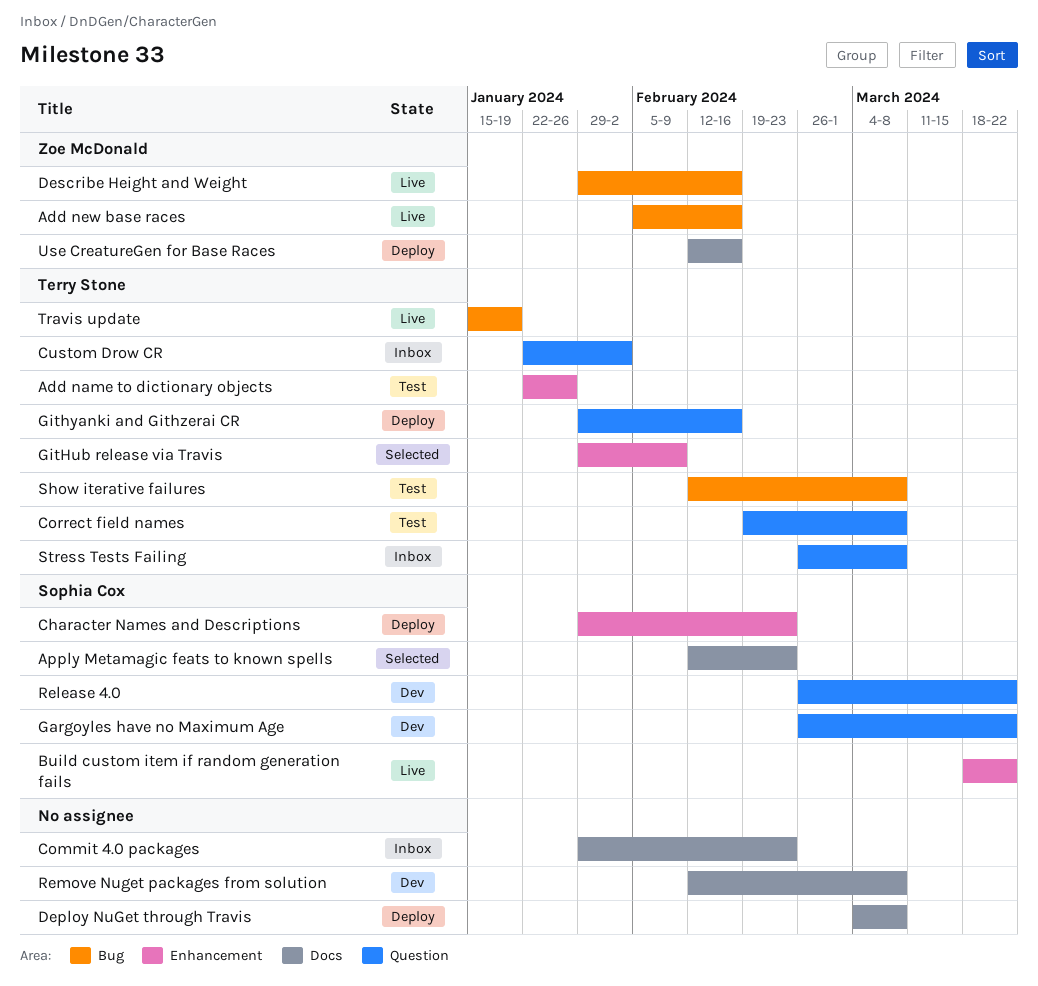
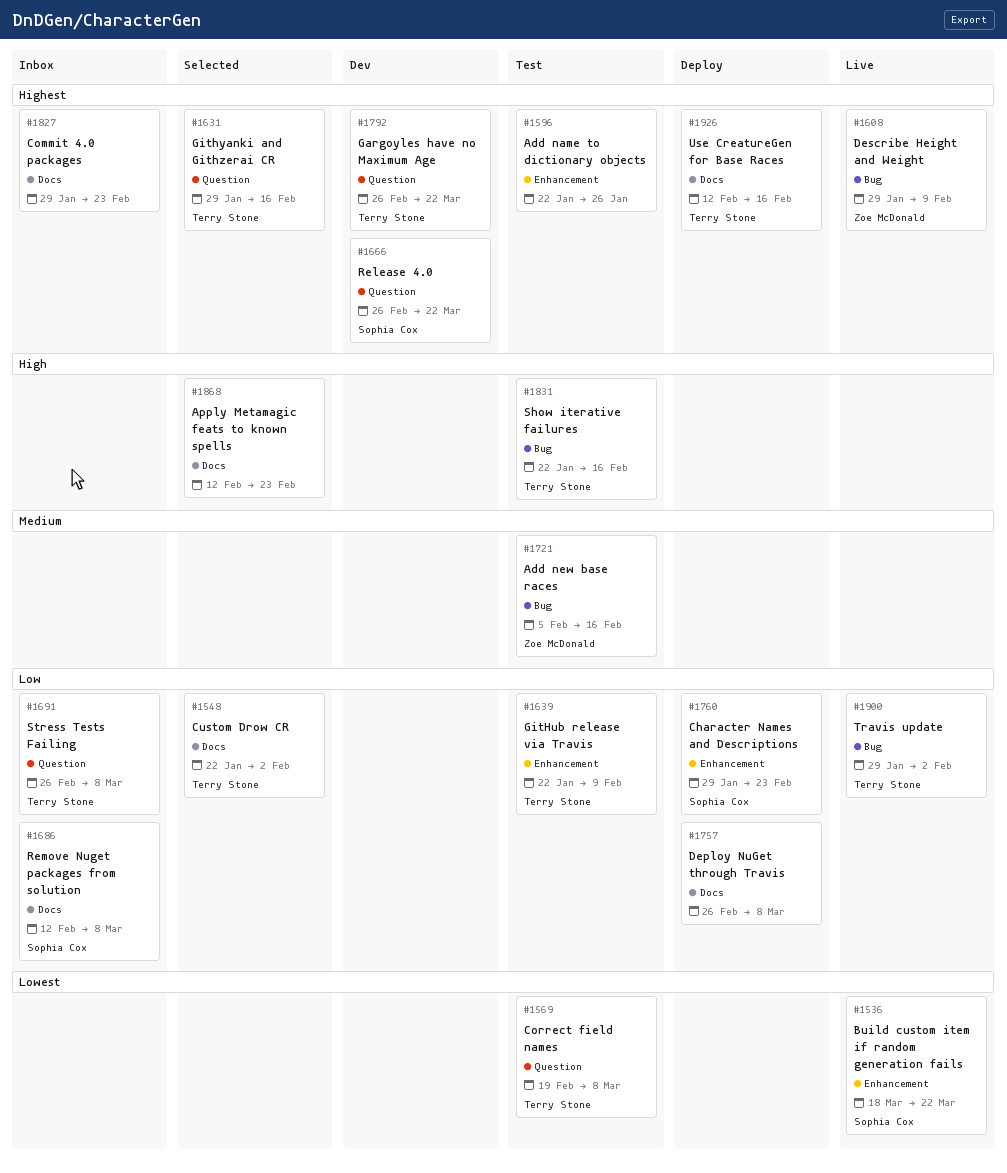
Add name to dictionary objects, owner: Terry Stone -> none
Add new base races, status: Live -> Test
Apply Metamagic feats to known spells, owner: Sophia Cox -> none
Custom Drow CR, status: Inbox -> Selected
Custom Drow CR, label: Question -> Docs
Deploy NuGet through Travis, start: Mar 4 -> Feb 26
Describe Height and Weight, due: Feb 16 -> Feb 9
Gargoyles have no Maximum Age, owner: Sophia Cox -> Terry Stone
GitHub release via Travis, status: Selected -> Test
GitHub release via Travis, start: Jan 29 -> Jan 22
Githyanki and Githzerai CR, status: Deploy -> Selected
Remove Nuget packages from solution, status: Dev -> Inbox
Remove Nuget packages from solution, owner: none -> Sophia Cox
Show iterative failures, start: Feb 12 -> Jan 22
Show iterative failures, due: Mar 8 -> Feb 16
Travis update, start: Jan 15 -> Jan 29
Travis update, due: Jan 19 -> Feb 2
Use CreatureGen for Base Races, owner: Zoe McDonald -> Terry Stone

